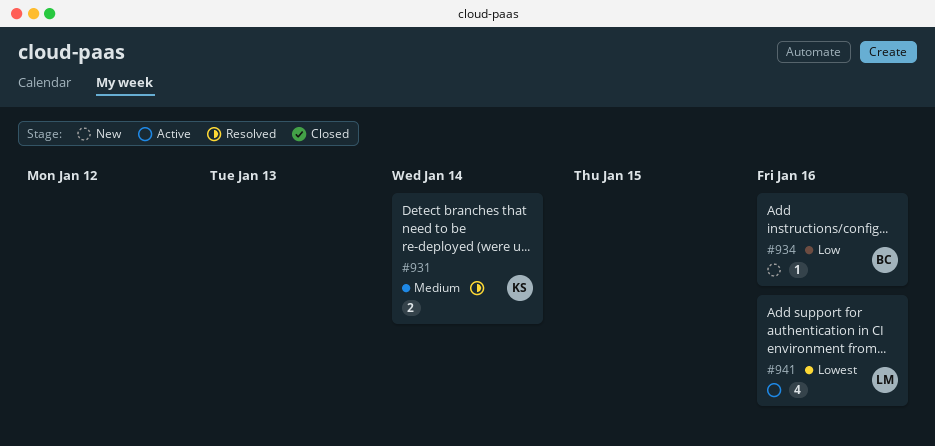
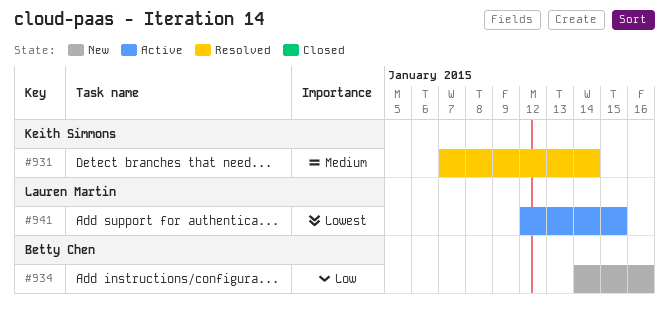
#941, due: Jan 16 -> Jan 15

